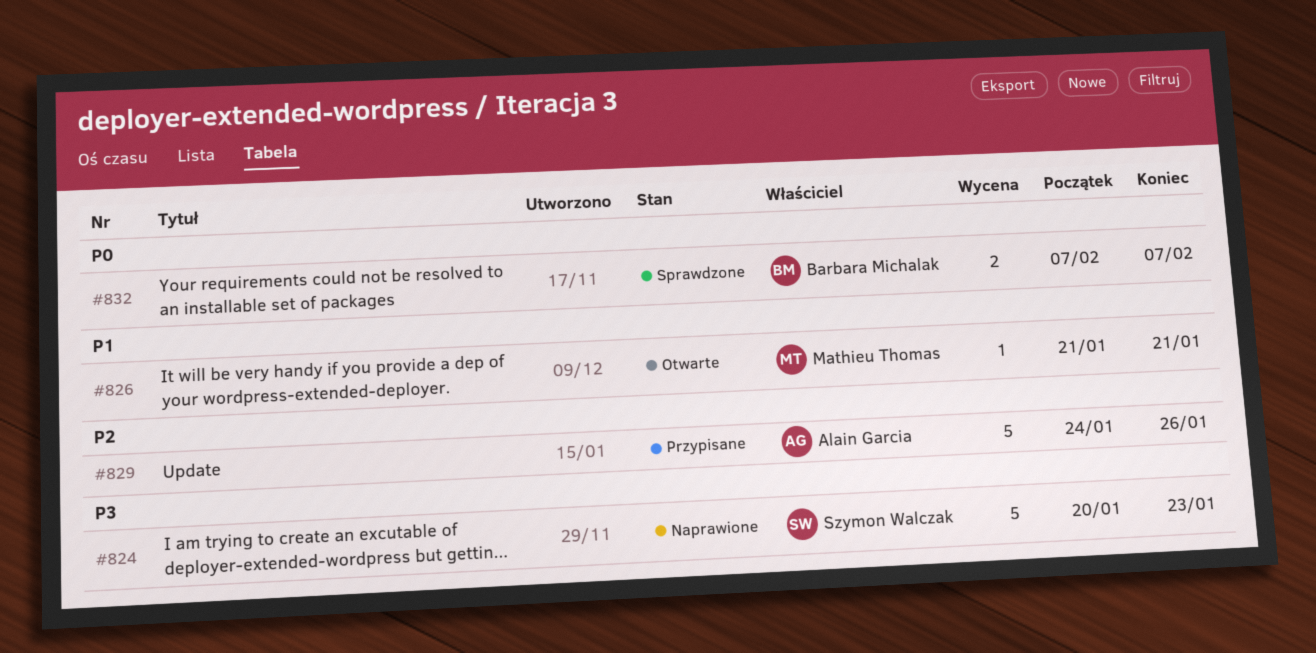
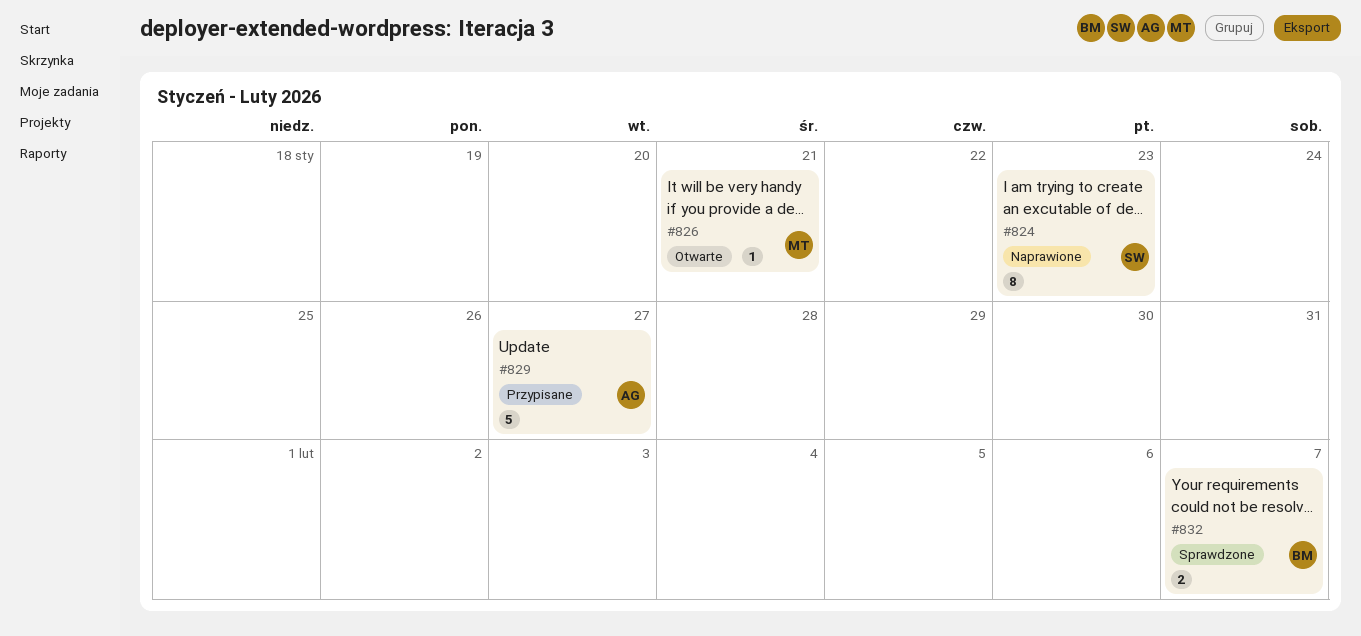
#824, estimate: 5 -> 8
#829, due: Jan 26 -> Jan 27

